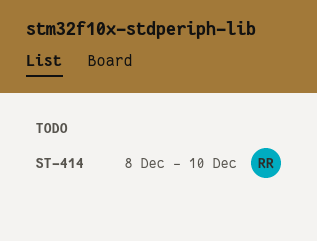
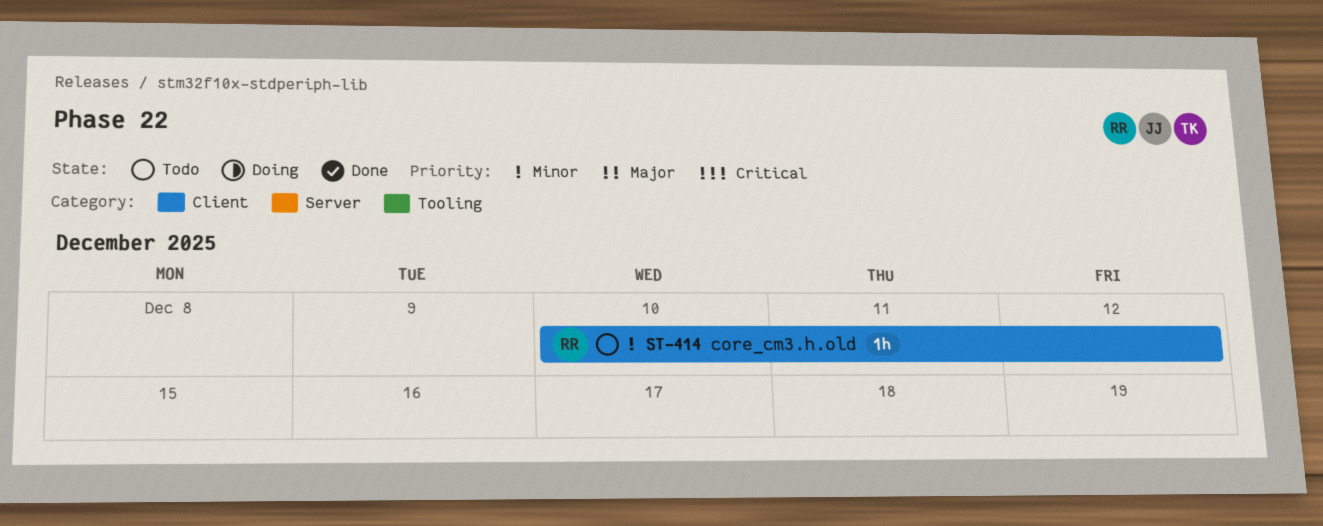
ST-414, start: Dec 8 -> Dec 10
ST-414, due: Dec 10 -> Dec 12

